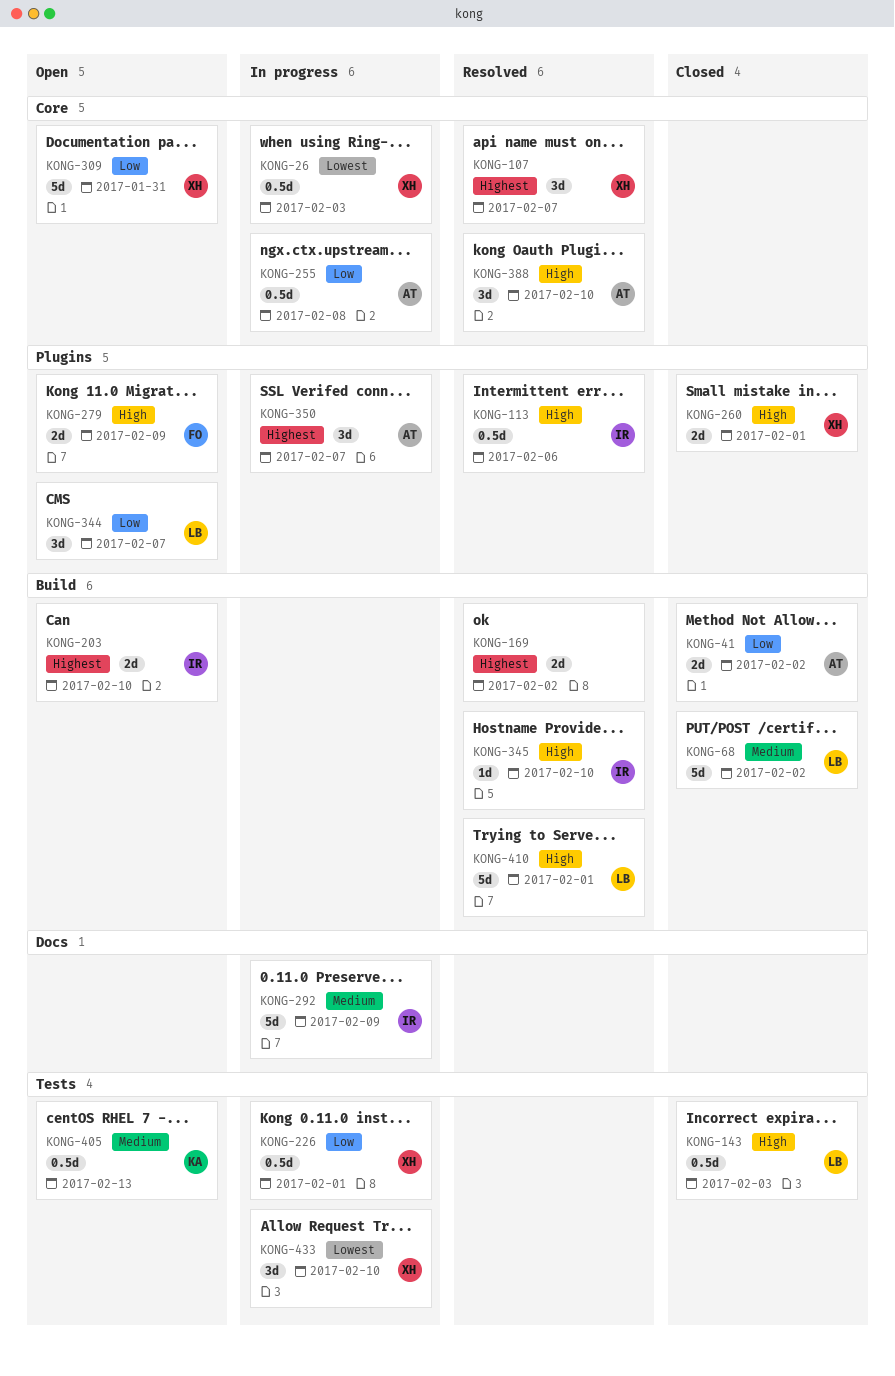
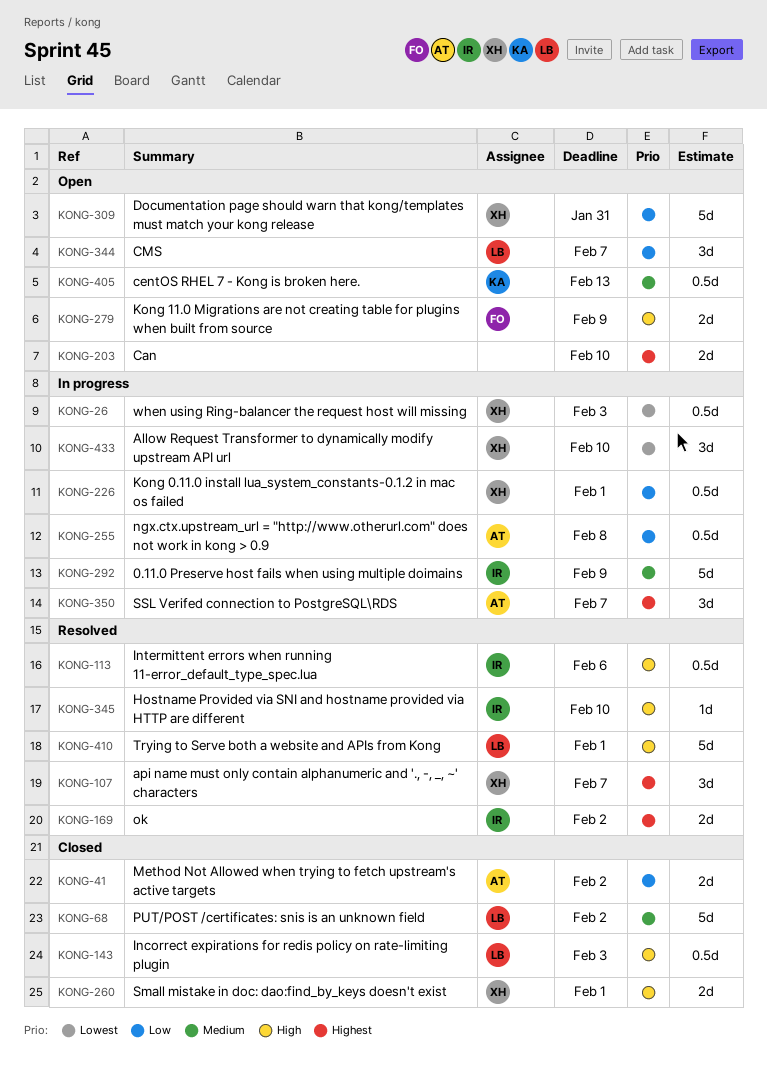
KONG-169, owner: none -> IR
KONG-203, owner: IR -> none
KONG-388: present -> none

